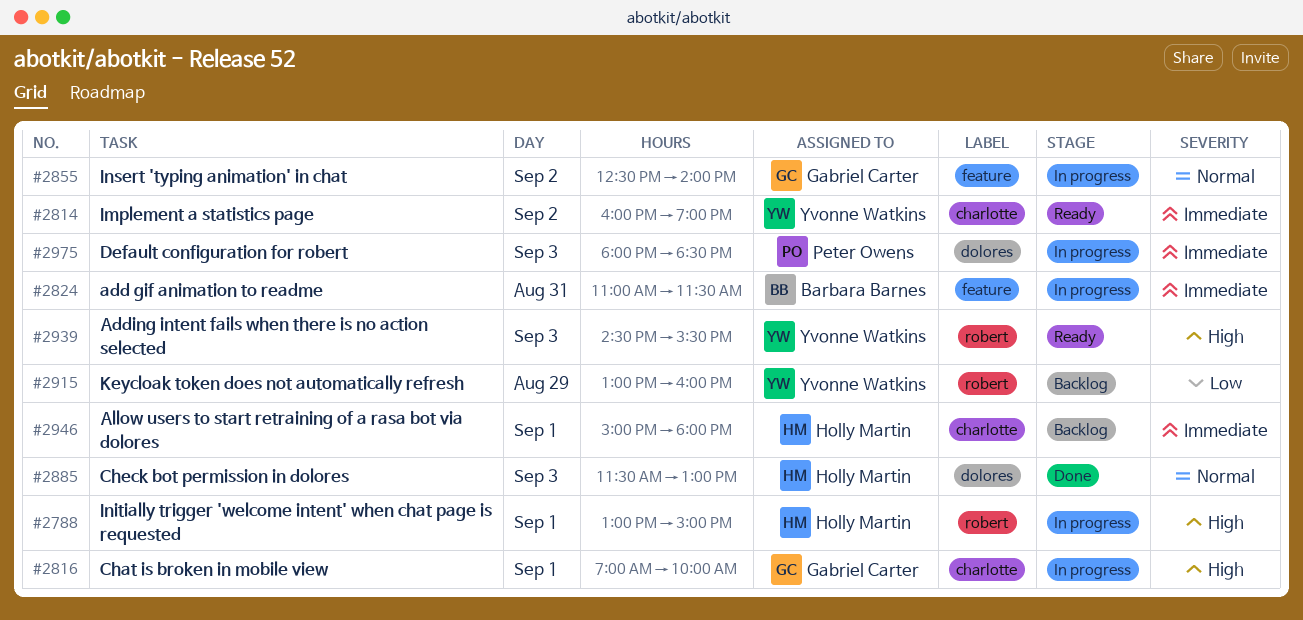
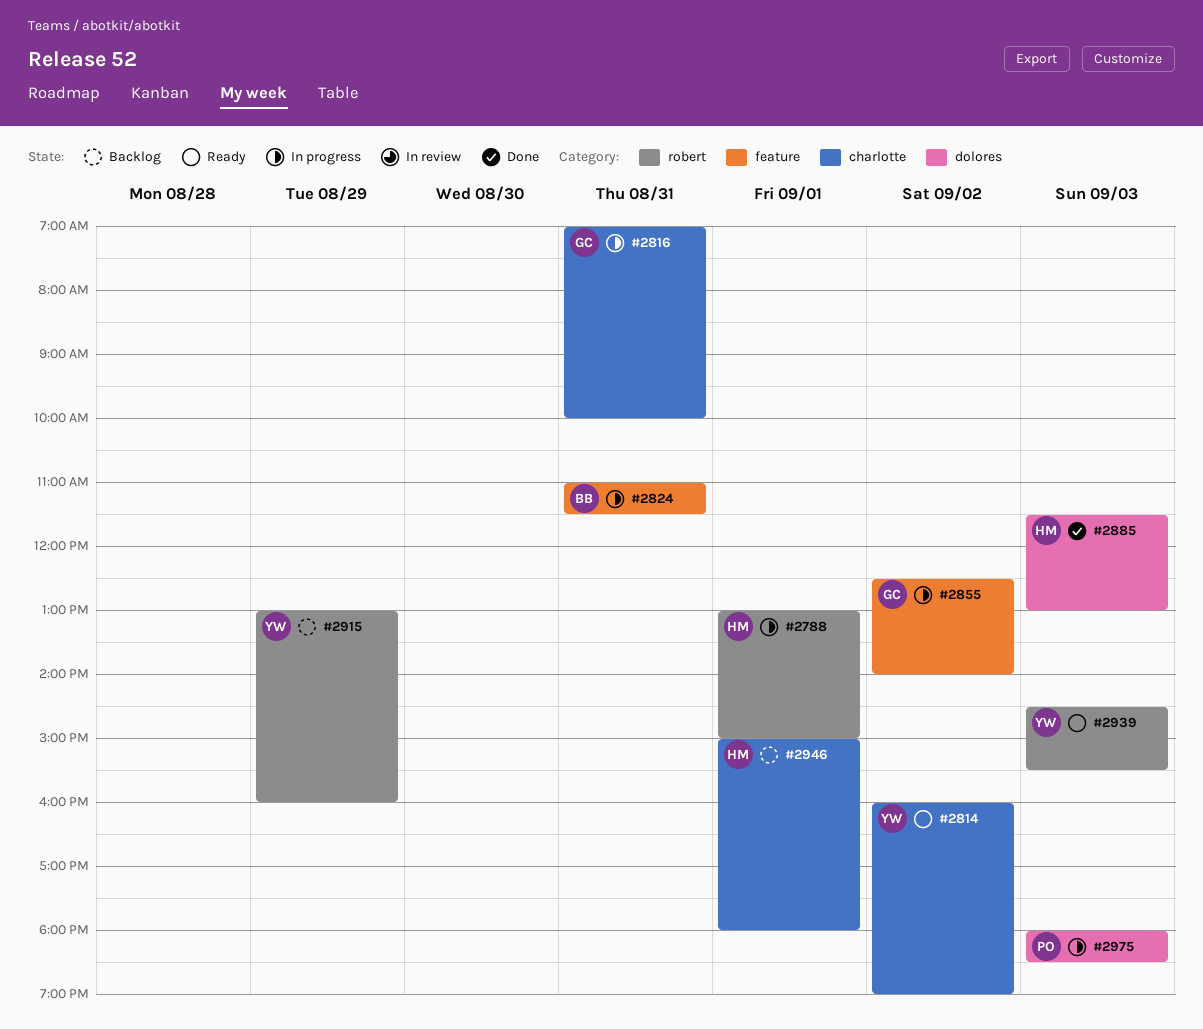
#2816, day: Sep 1 -> Aug 31

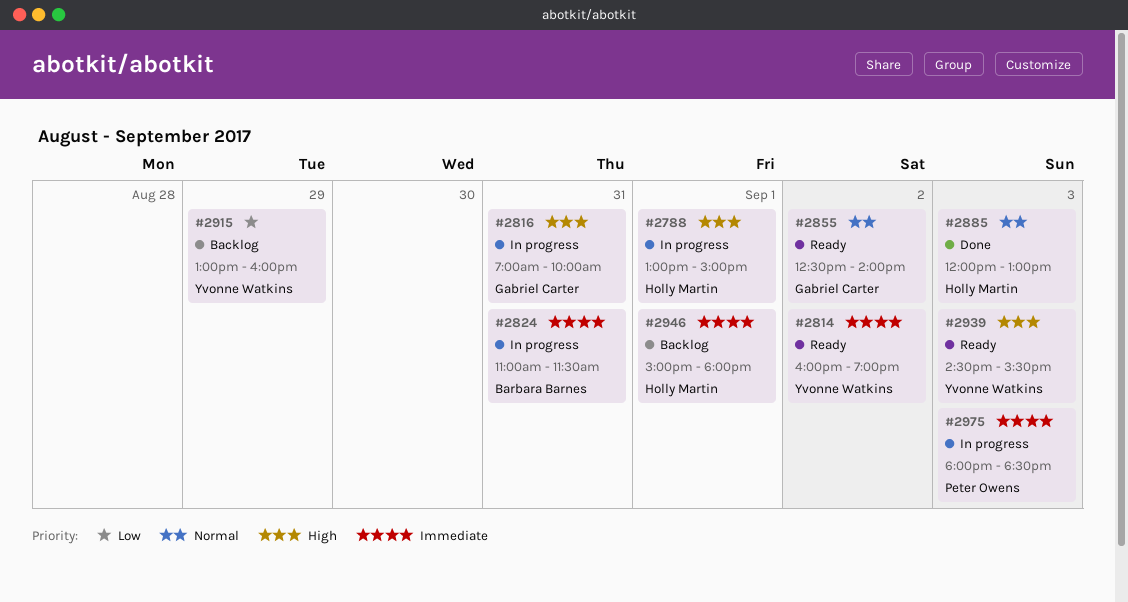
#2855, status: In progress -> Ready
#2885, begins: 11:30 -> 12:00

